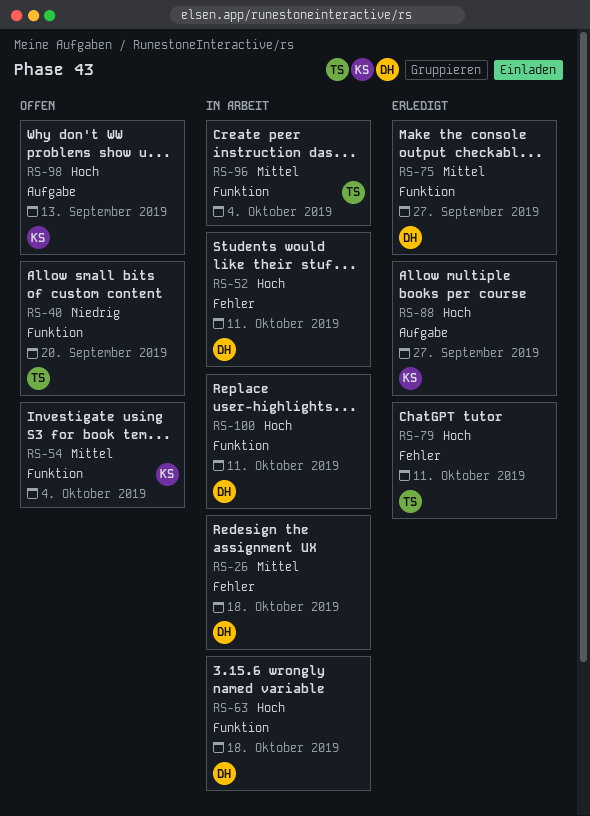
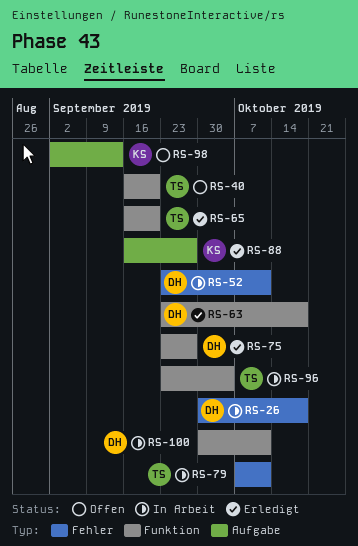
RS-54: present -> none
RS-63, status: In Arbeit -> Erledigt
RS-65: none -> present
RS-79, status: Erledigt -> In Arbeit

